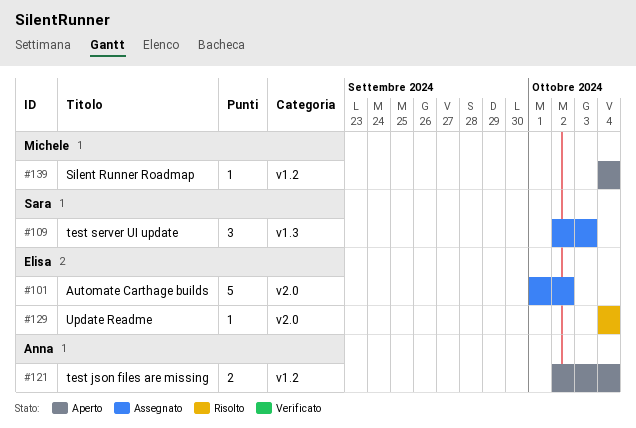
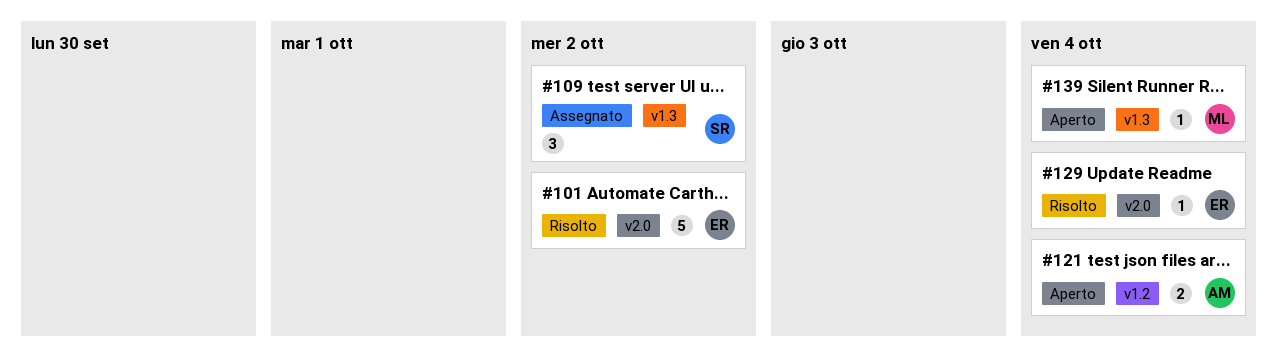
#101, status: Assegnato -> Risolto
#109, due: Oct 3 -> Oct 2
#139, label: v1.2 -> v1.3

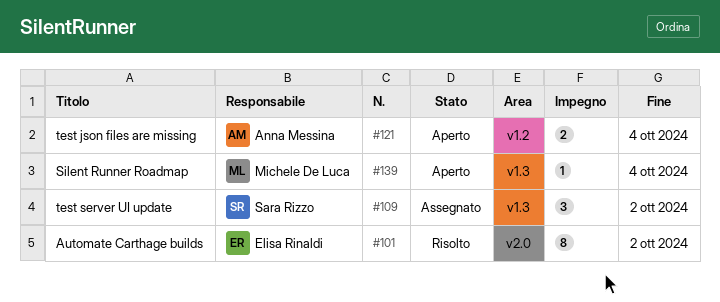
#101, estimate: 5 -> 8
#129: present -> none

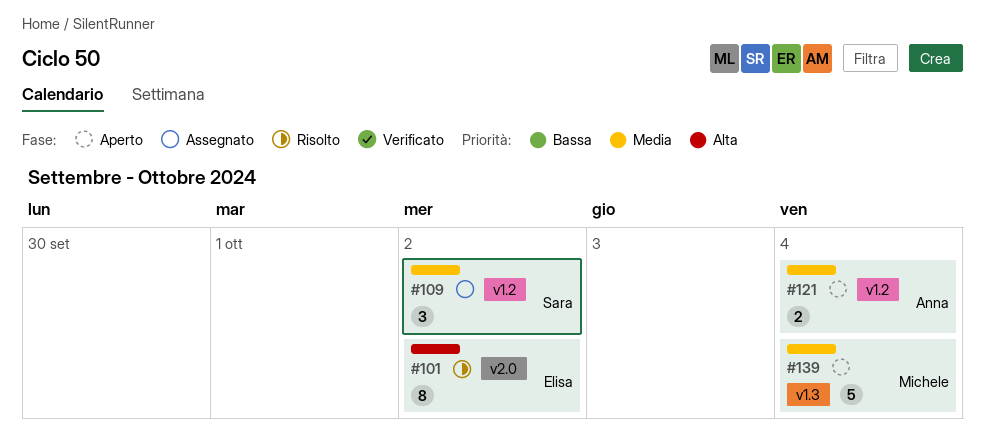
#109, label: v1.3 -> v1.2
#139, estimate: 1 -> 5

